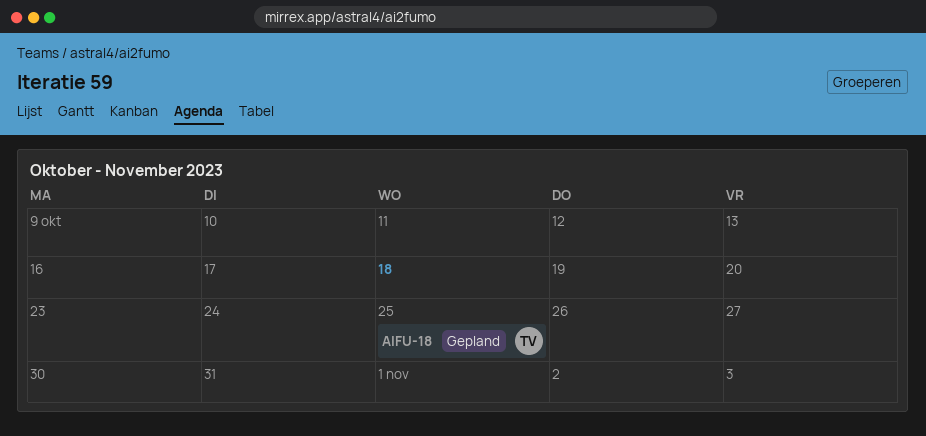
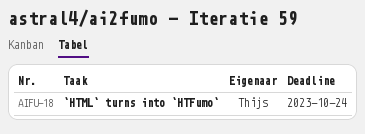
AIFU-18, due: Oct 25 -> Oct 24

